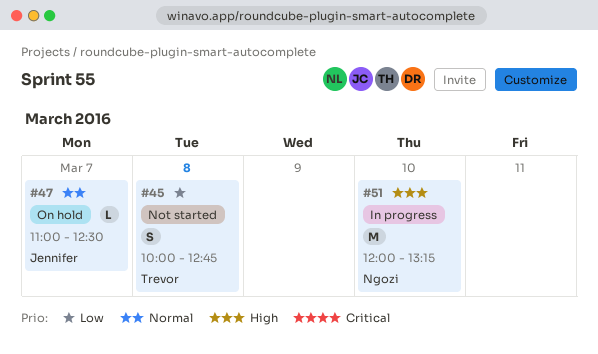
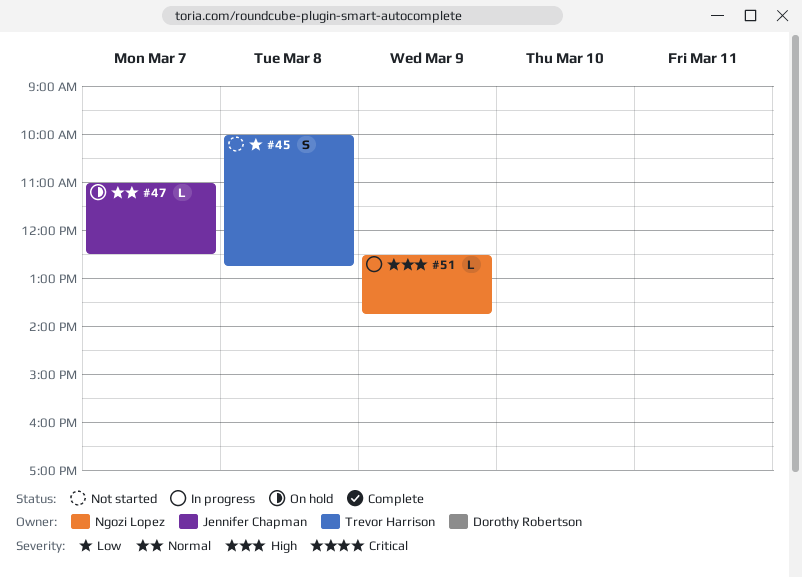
#51, estimate: M -> L
#51, day: Mar 10 -> Mar 9
#51, begins: 12:00 -> 12:30
#51, ends: 13:15 -> 13:45

